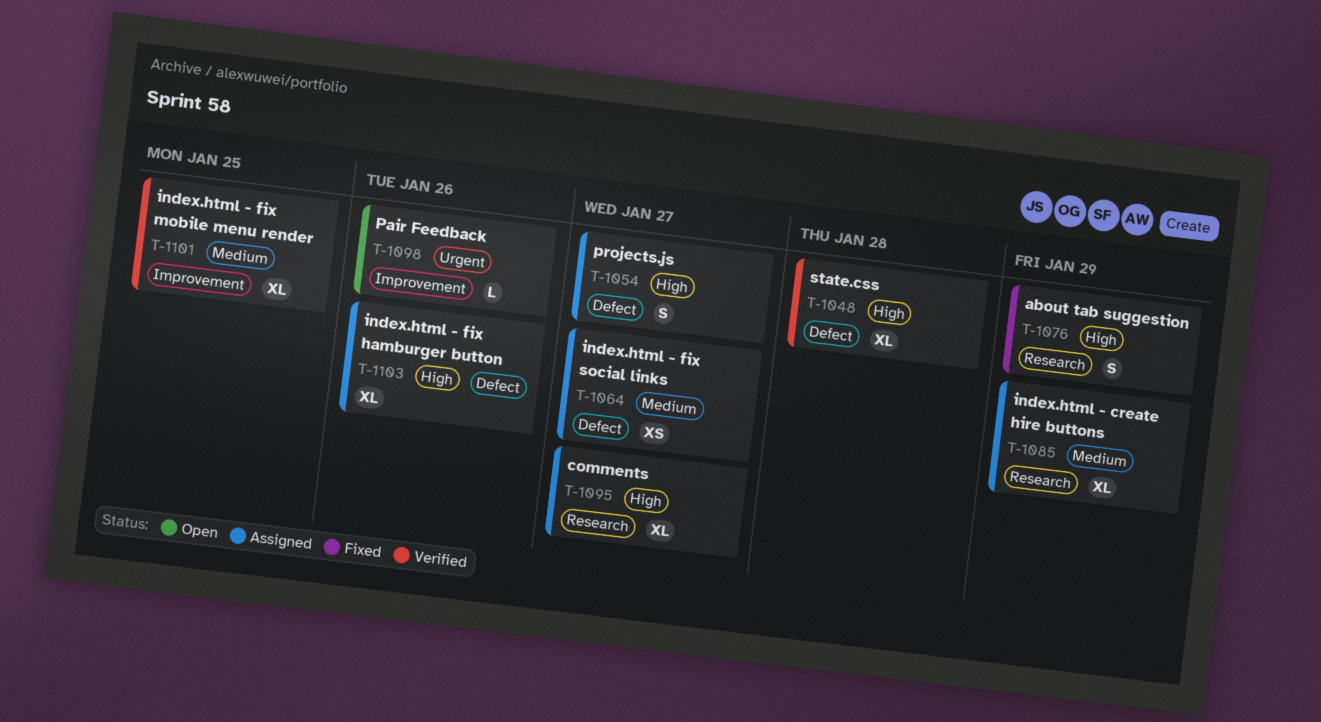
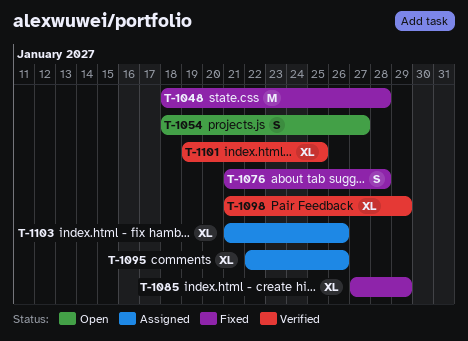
T-1048, status: Verified -> Fixed
T-1048, estimate: XL -> M
T-1054, status: Assigned -> Open
T-1064: present -> none
T-1076, due: Jan 29 -> Jan 28
T-1085, status: Assigned -> Fixed
T-1095, due: Jan 27 -> Jan 26
T-1098, status: Open -> Verified
T-1098, estimate: L -> XL
T-1098, due: Jan 26 -> Jan 29

